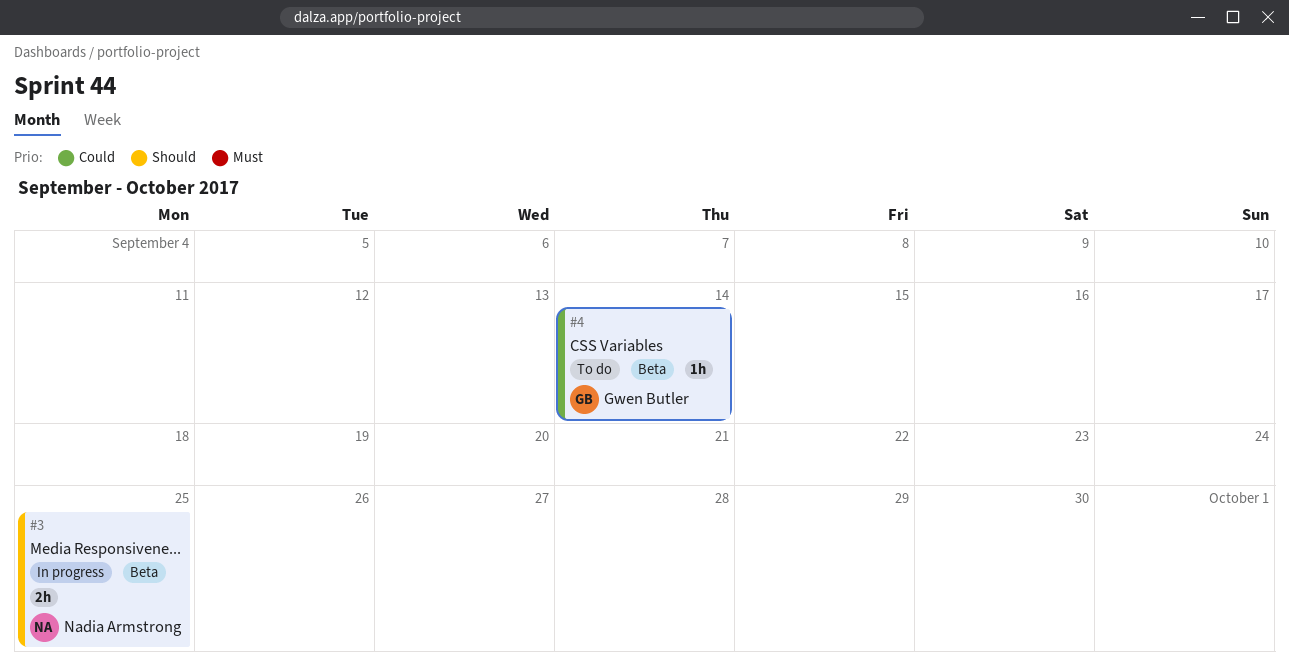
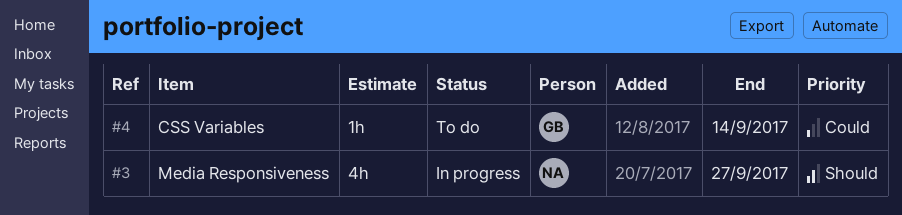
#3, estimate: 2h -> 4h
#3, due: Sep 25 -> Sep 27

